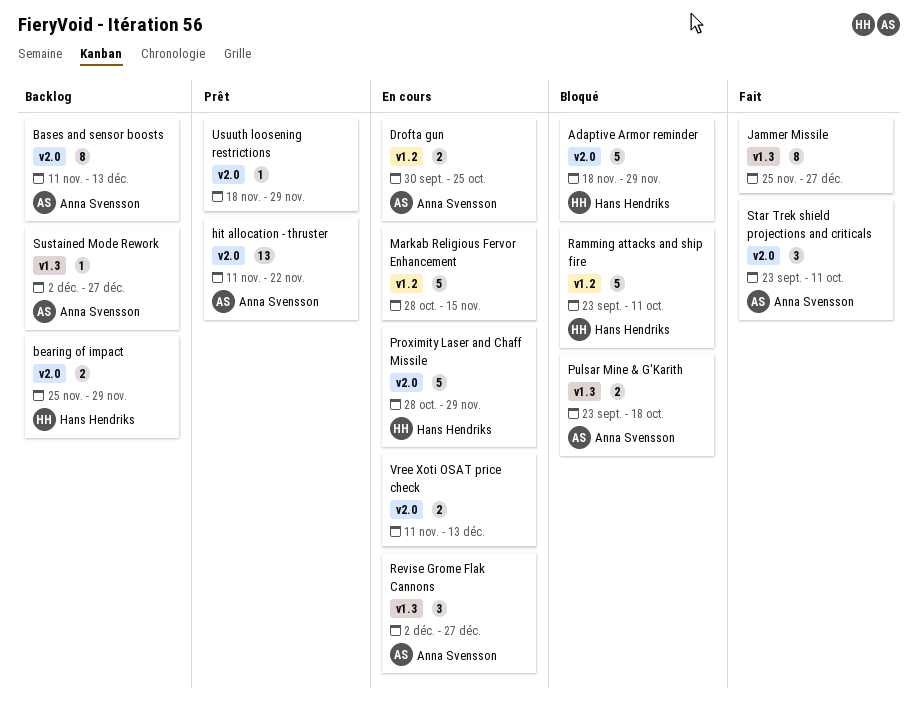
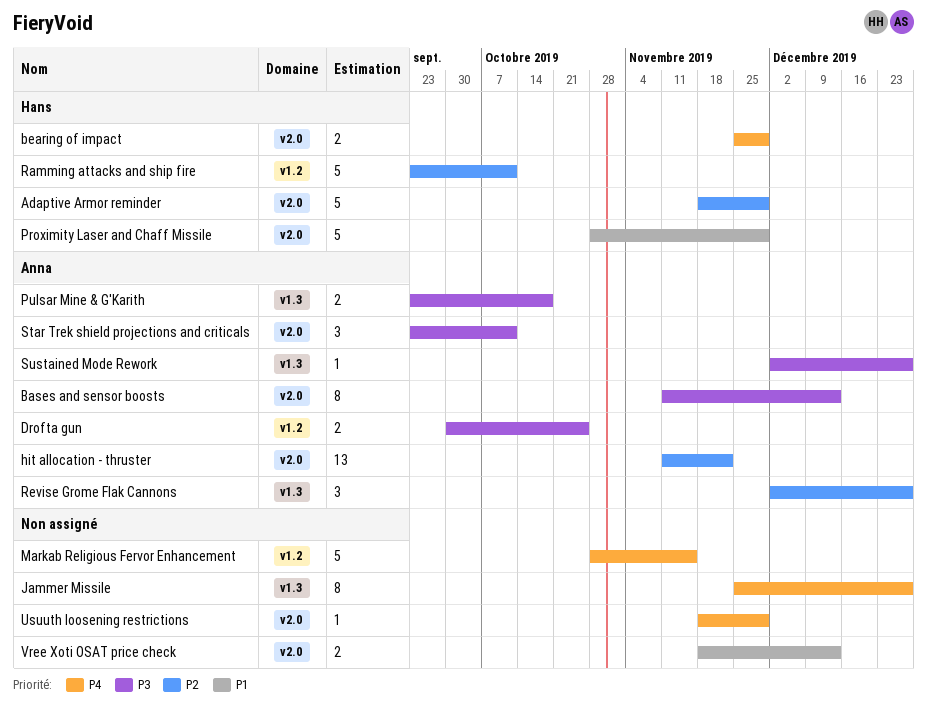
Vree Xoti OSAT price check, start: Nov 11 -> Nov 18

